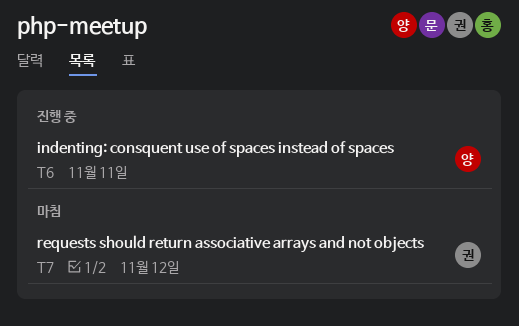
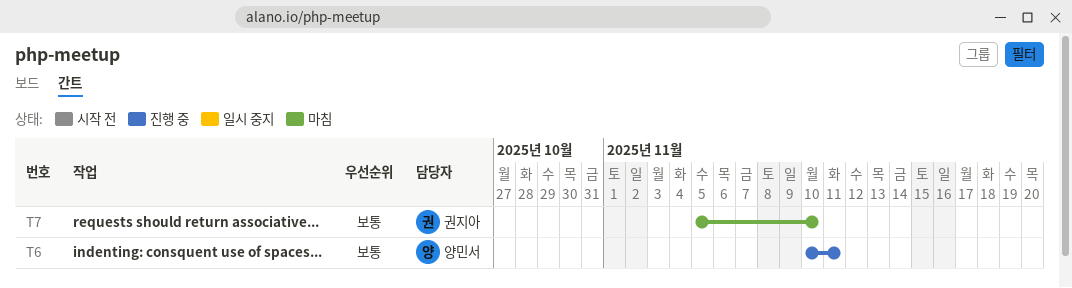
T7, due: Nov 12 -> Nov 10

